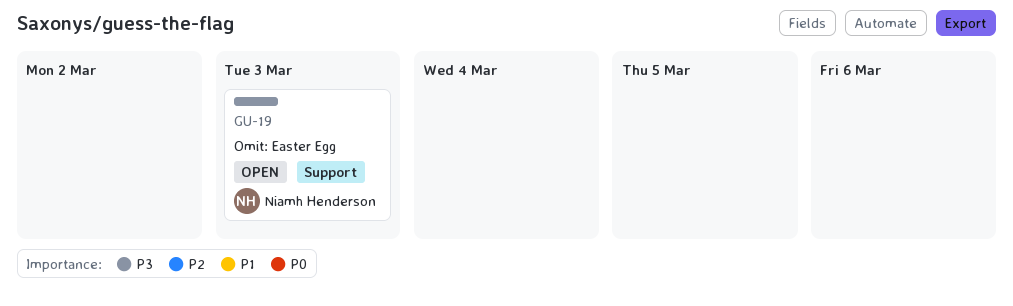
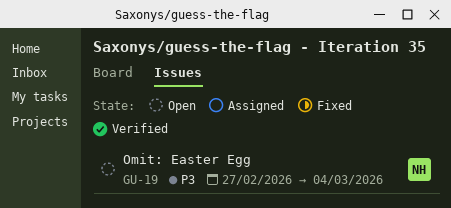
GU-19, due: Mar 3 -> Mar 4

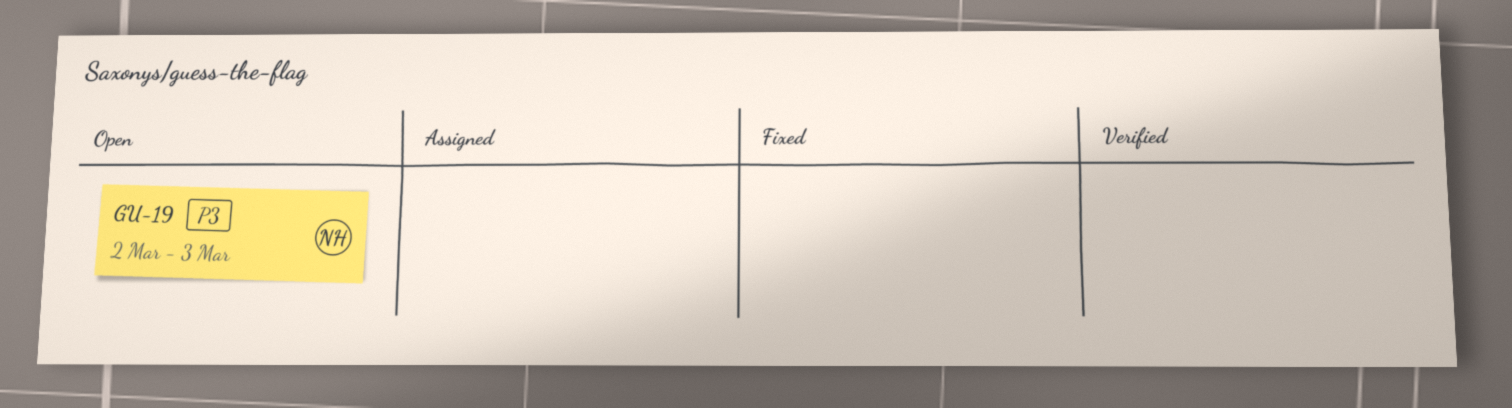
GU-19, start: Feb 27 -> Mar 2
GU-19, due: Mar 4 -> Mar 3

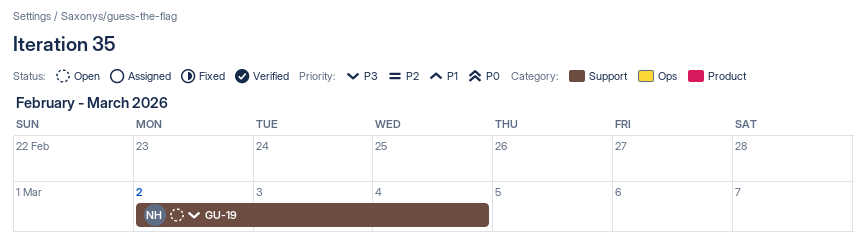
GU-19, due: Mar 3 -> Mar 4

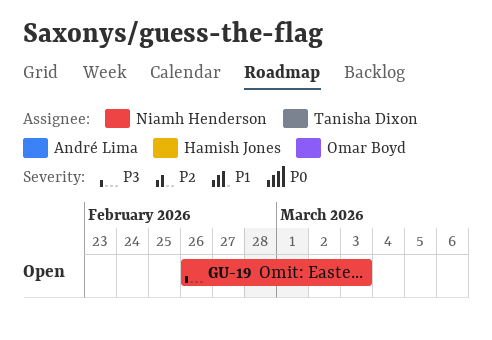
GU-19, start: Mar 2 -> Feb 26
GU-19, due: Mar 4 -> Mar 3

